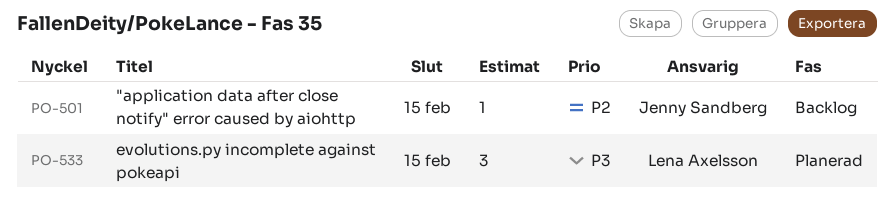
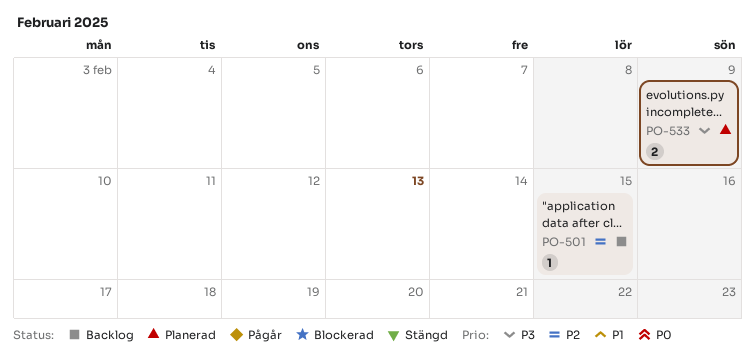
PO-533, estimate: 3 -> 2
PO-533, due: Feb 15 -> Feb 9

